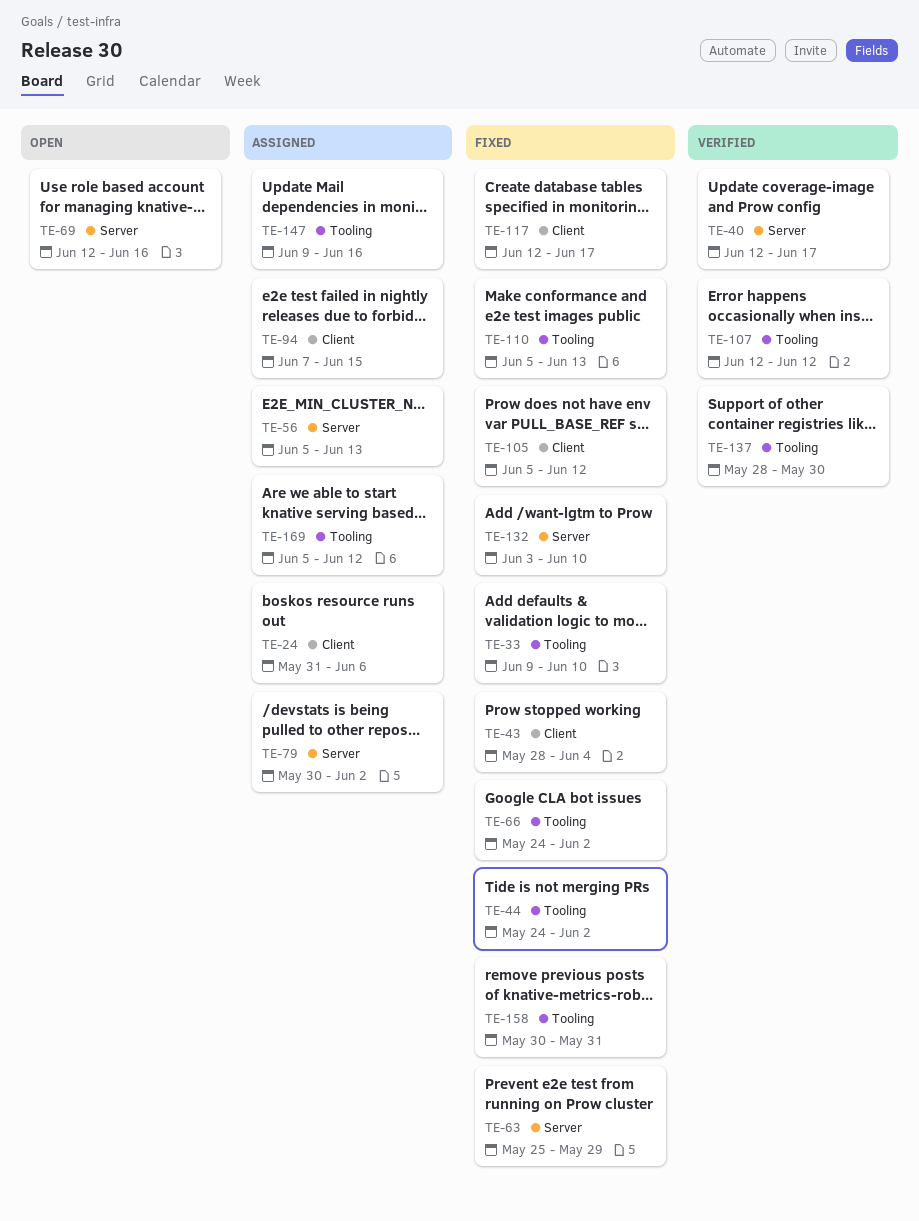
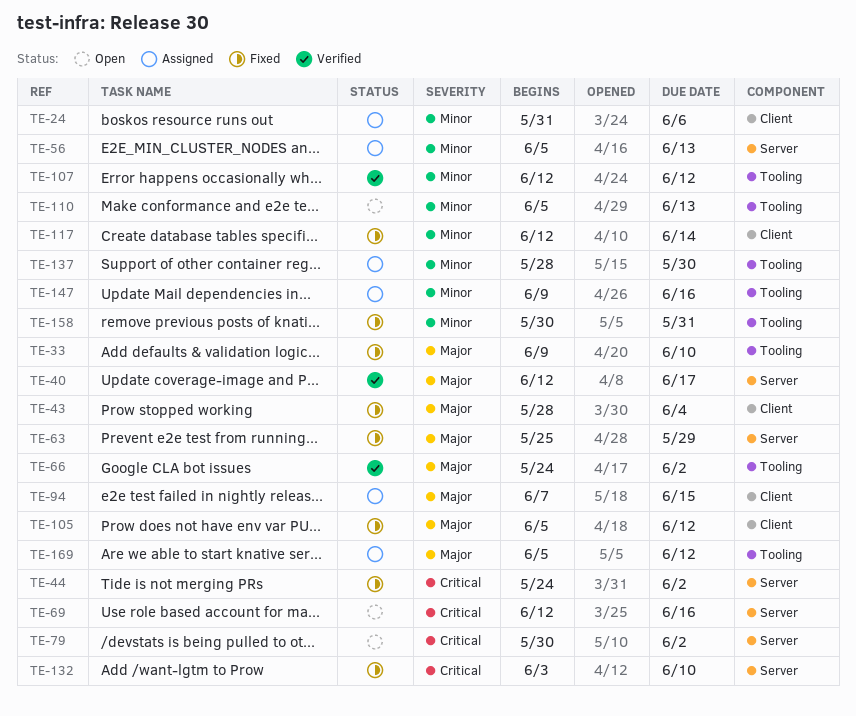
TE-44, label: Tooling -> Server
TE-66, status: Fixed -> Verified
TE-79, status: Assigned -> Open
TE-110, status: Fixed -> Open
TE-117, due: Jun 17 -> Jun 14
TE-137, status: Verified -> Assigned

